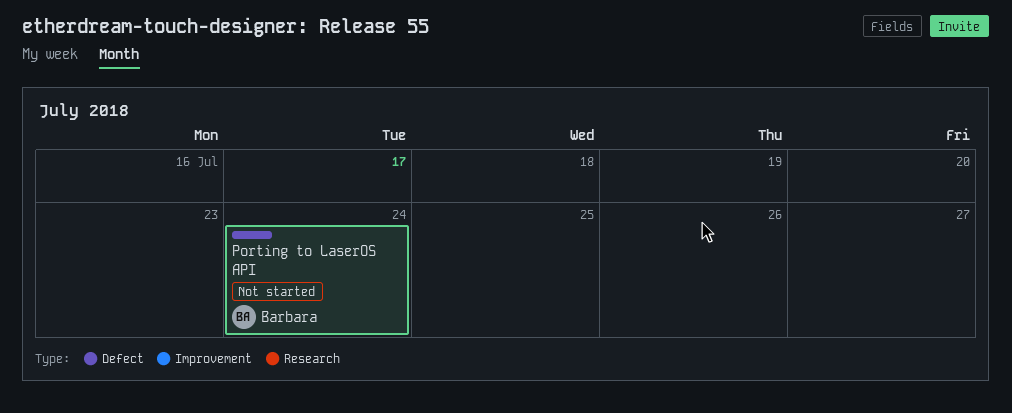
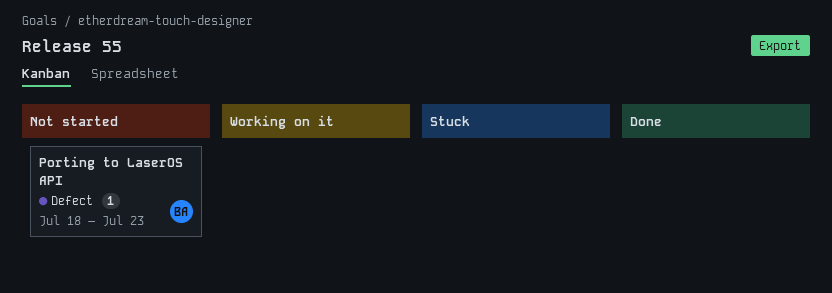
Porting to LaserOS API, due: Jul 24 -> Jul 23

